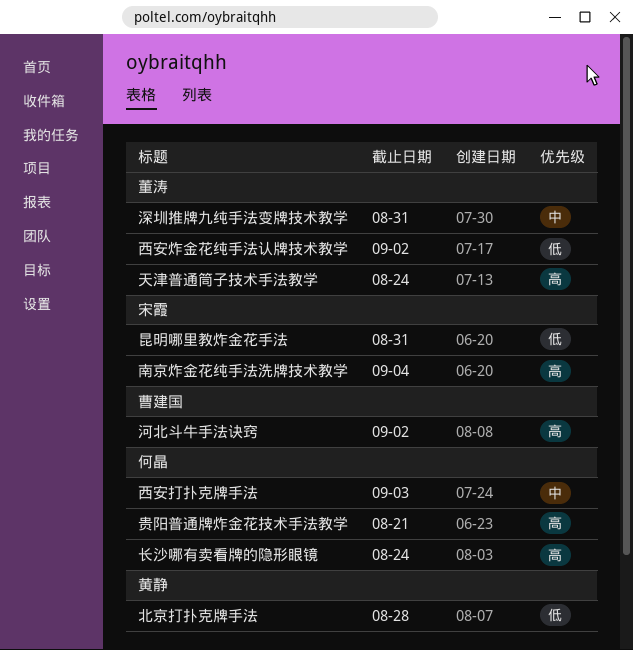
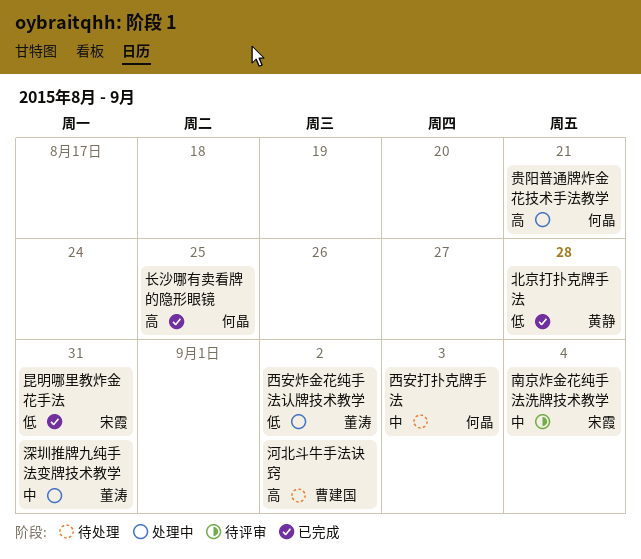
南京炸金花纯手法洗牌技术教学, priority: 高 -> 中
天津普通筒子技术手法教学: present -> none
长沙哪有卖看牌的隐形眼镜, due: Aug 24 -> Aug 25

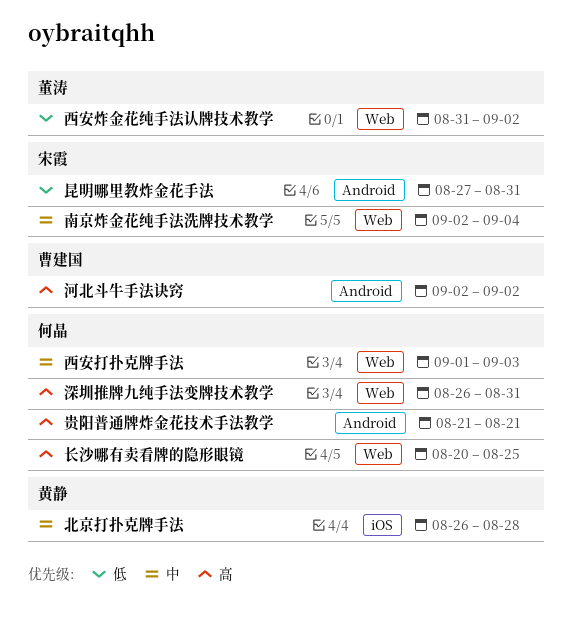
北京打扑克牌手法, priority: 低 -> 中
深圳推牌九纯手法变牌技术教学, owner: 董涛 -> 何晶
深圳推牌九纯手法变牌技术教学, priority: 中 -> 高

